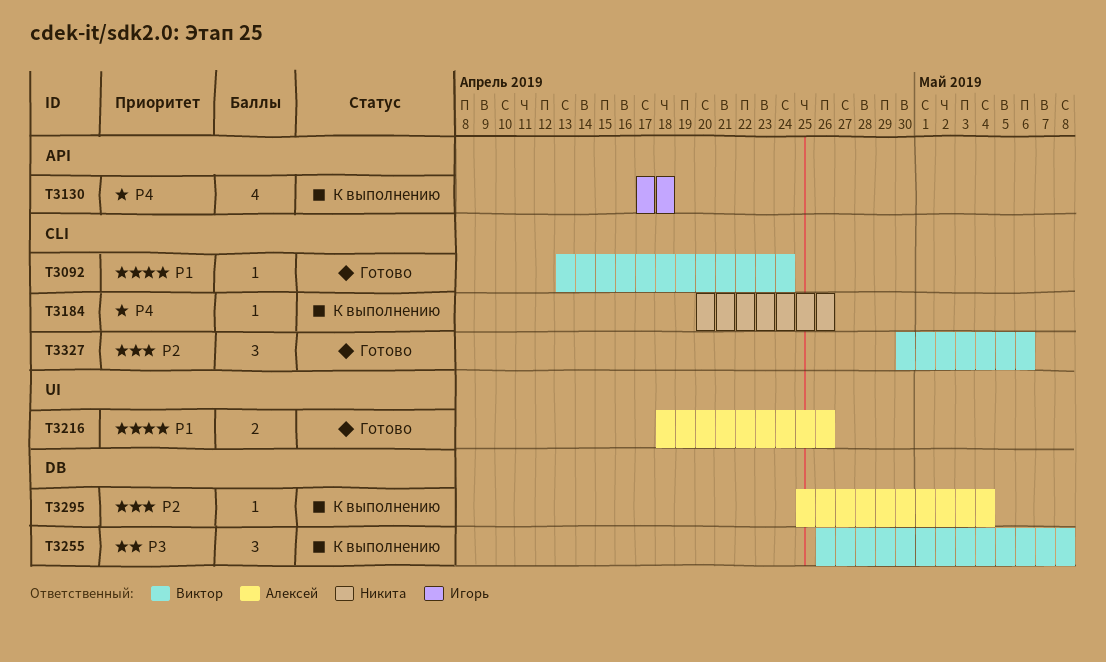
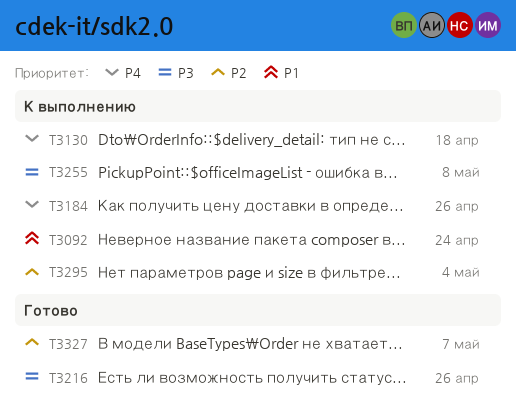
T3092, status: Готово -> К выполнению
T3216, priority: P1 -> P3
T3327, due: May 6 -> May 7

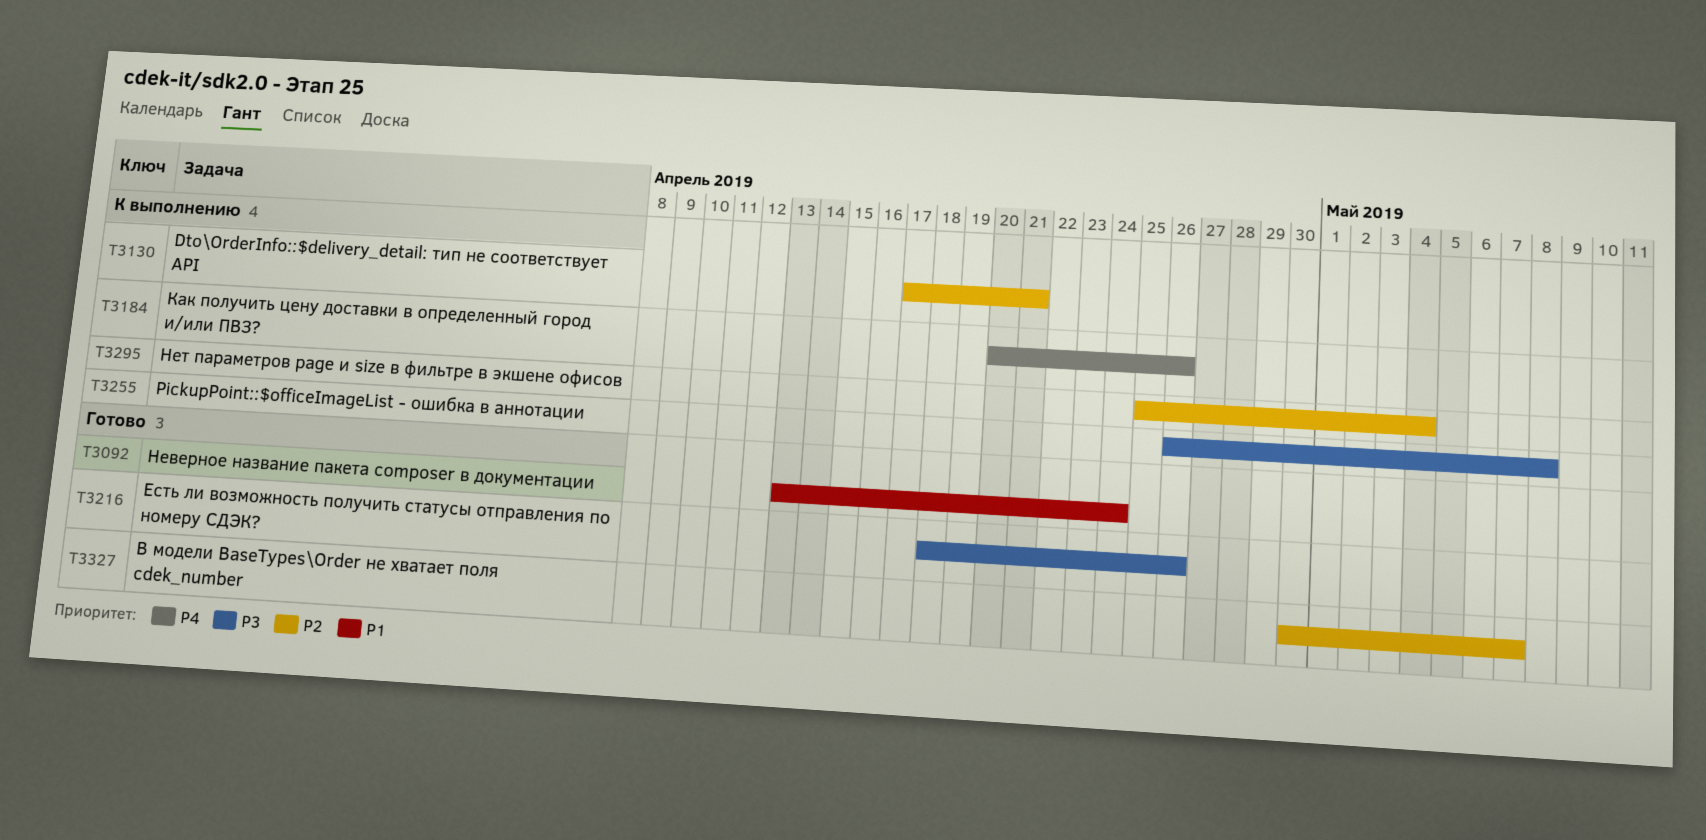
T3092, status: К выполнению -> Готово
T3130, priority: P4 -> P2
T3130, due: Apr 18 -> Apr 21

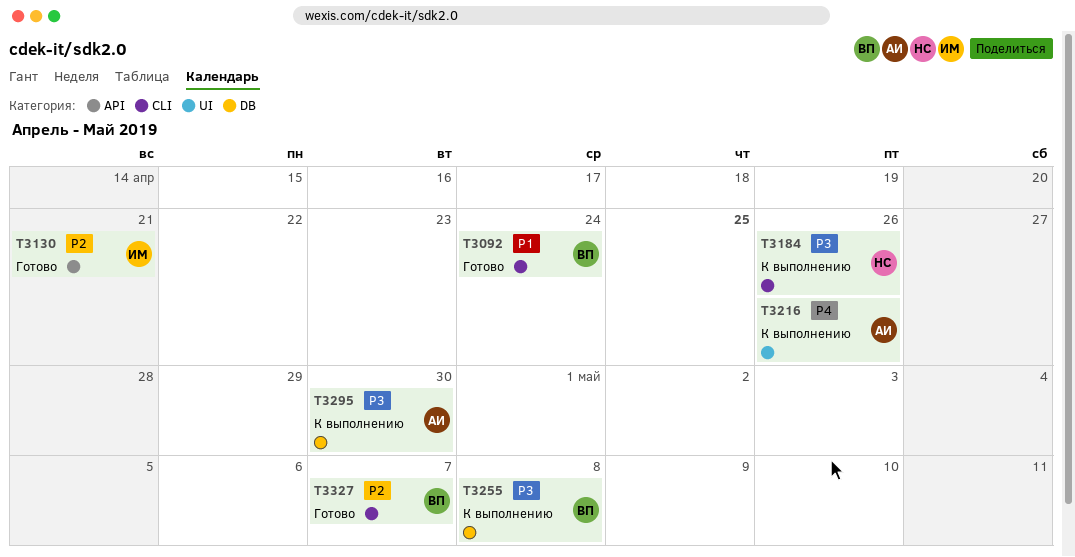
T3130, status: К выполнению -> Готово
T3184, priority: P4 -> P3
T3216, status: Готово -> К выполнению
T3216, priority: P3 -> P4
T3295, priority: P2 -> P3
T3295, due: May 4 -> Apr 30

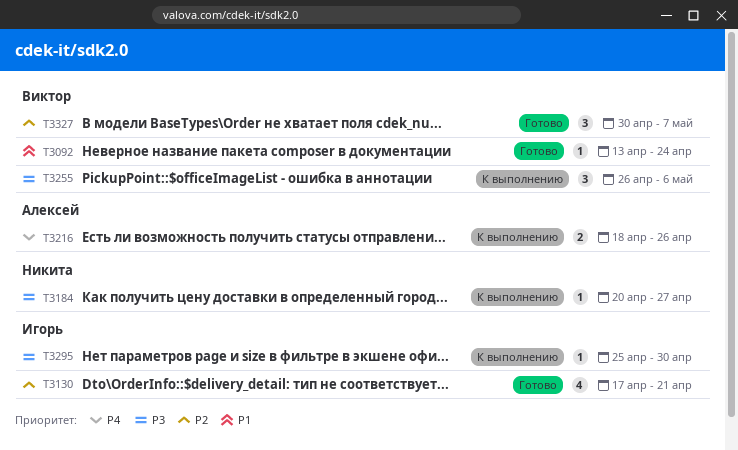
T3184, due: Apr 26 -> Apr 27
T3255, due: May 8 -> May 6
T3295, owner: Алексей -> Игорь

